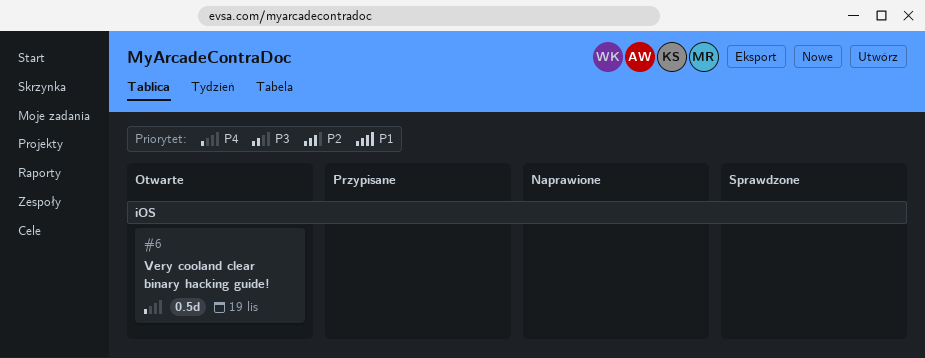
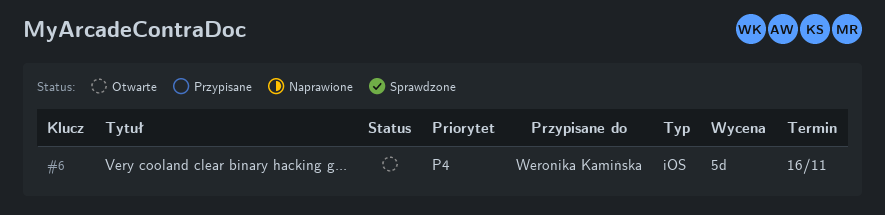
#6, estimate: 0.5d -> 5d
#6, due: Nov 19 -> Nov 16

